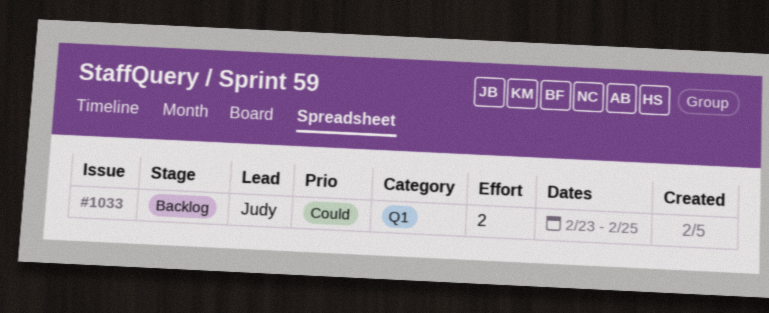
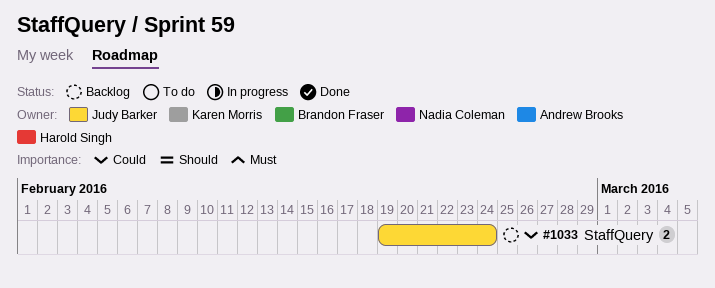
#1033, start: Feb 23 -> Feb 19
#1033, due: Feb 25 -> Feb 24

